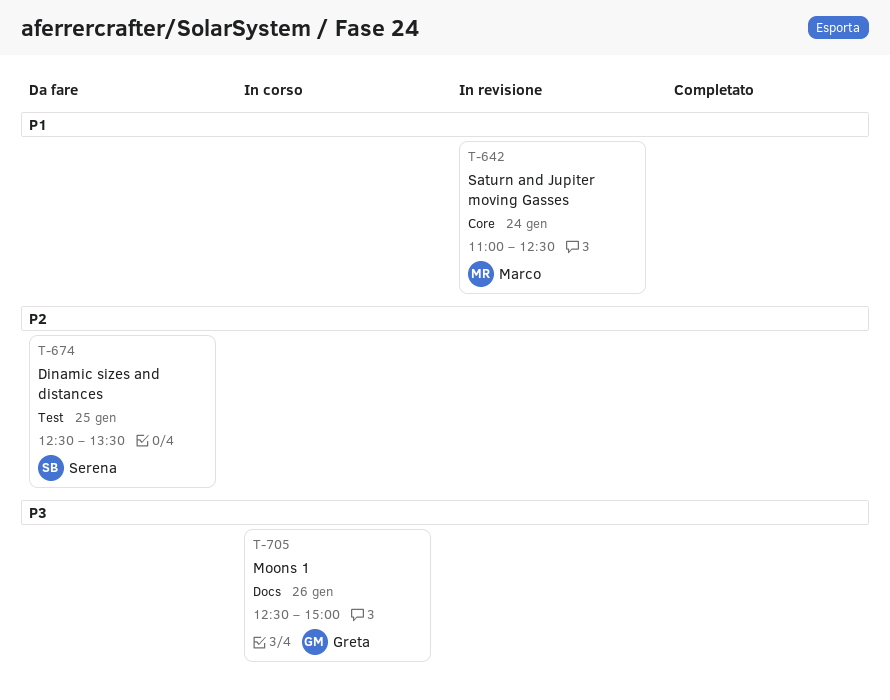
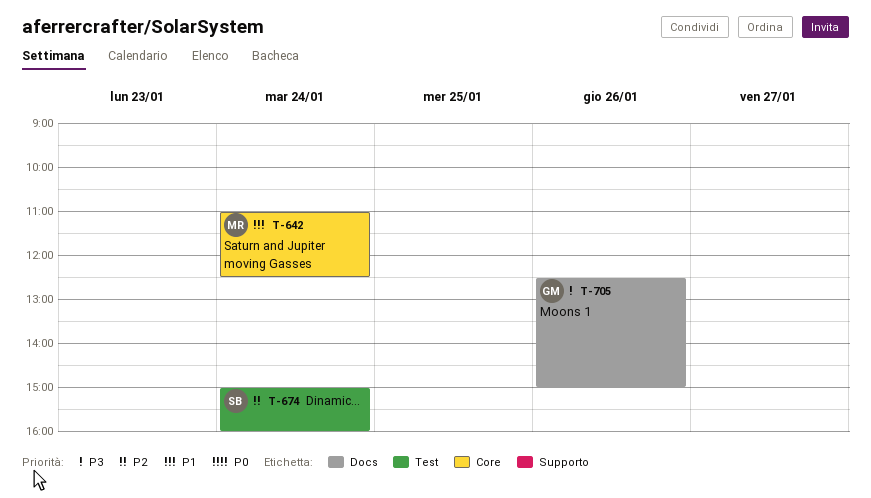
T-674, day: Jan 25 -> Jan 24
T-674, begins: 12:30 -> 15:00
T-674, ends: 13:30 -> 16:00

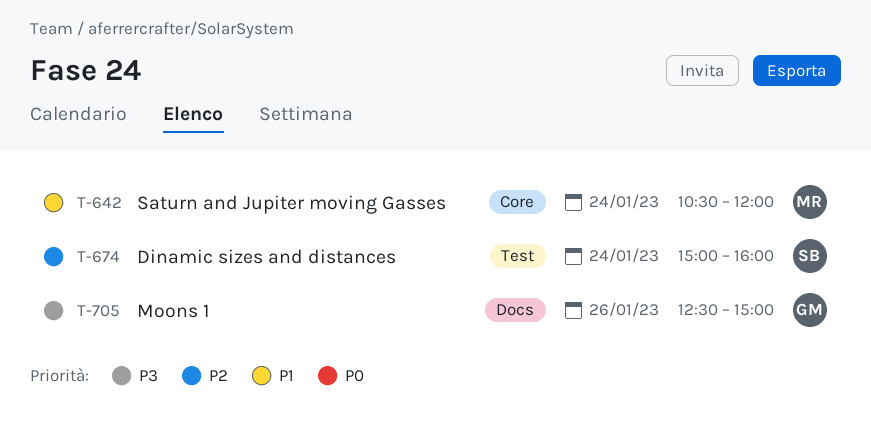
T-642, begins: 11:00 -> 10:30
T-642, ends: 12:30 -> 12:00

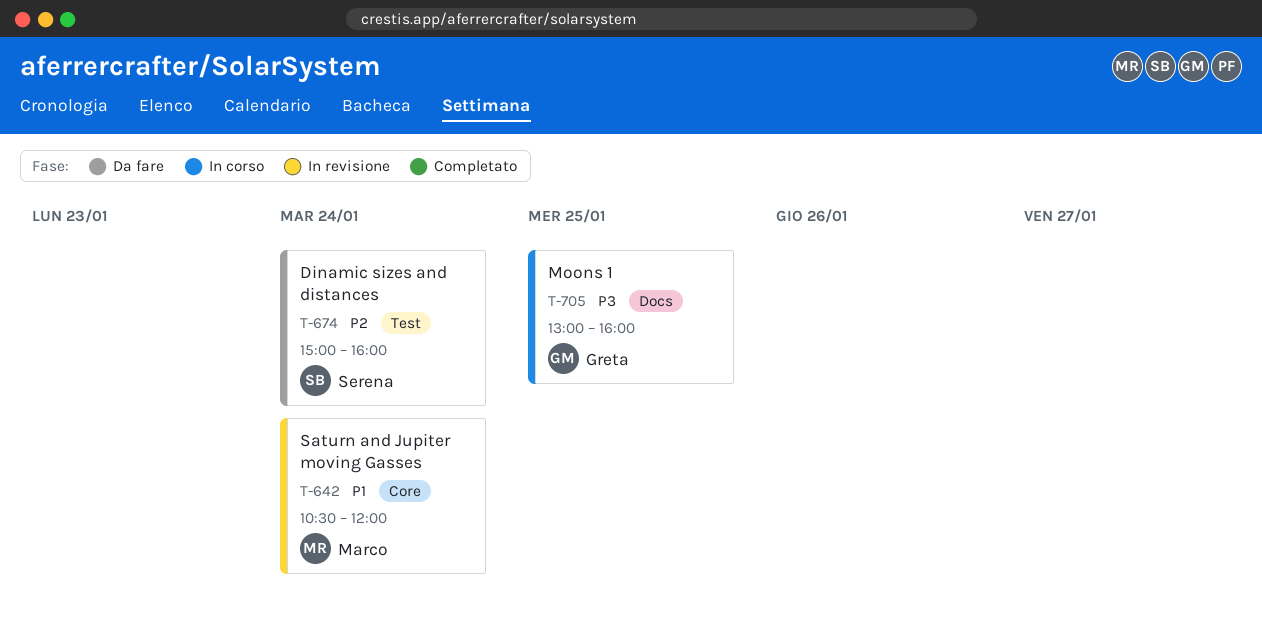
T-705, day: Jan 26 -> Jan 25
T-705, begins: 12:30 -> 13:00
T-705, ends: 15:00 -> 16:00

